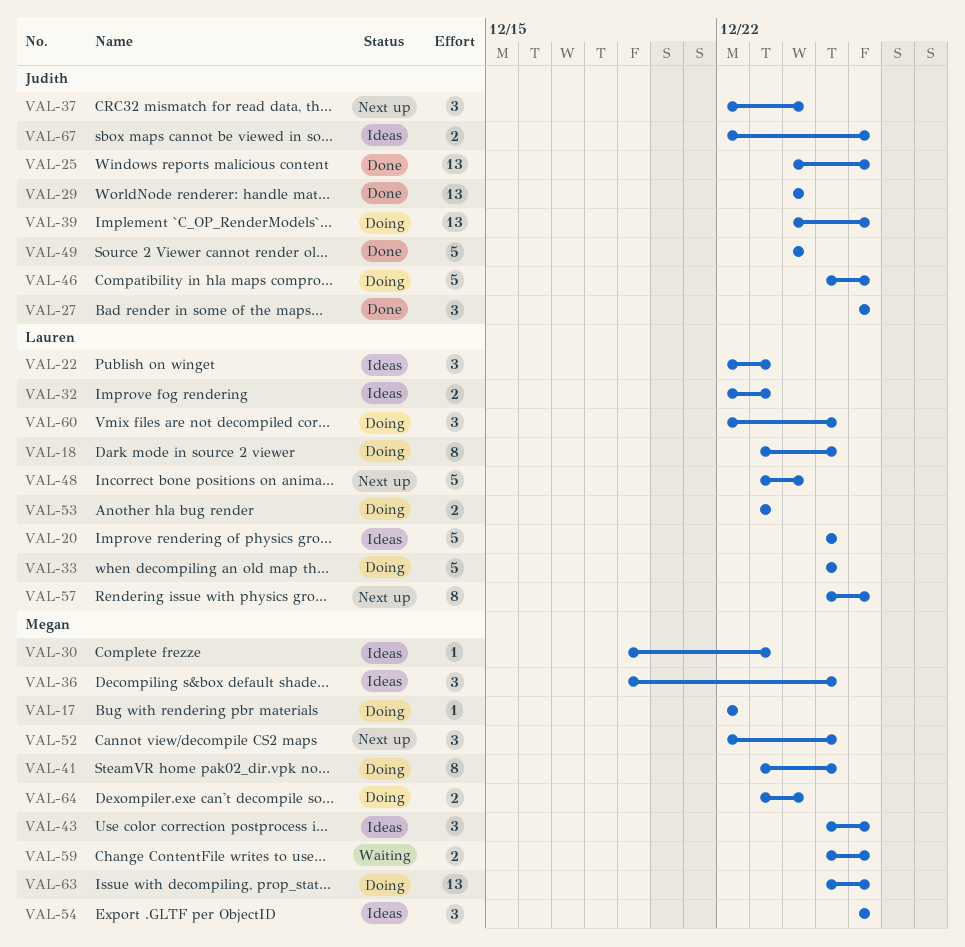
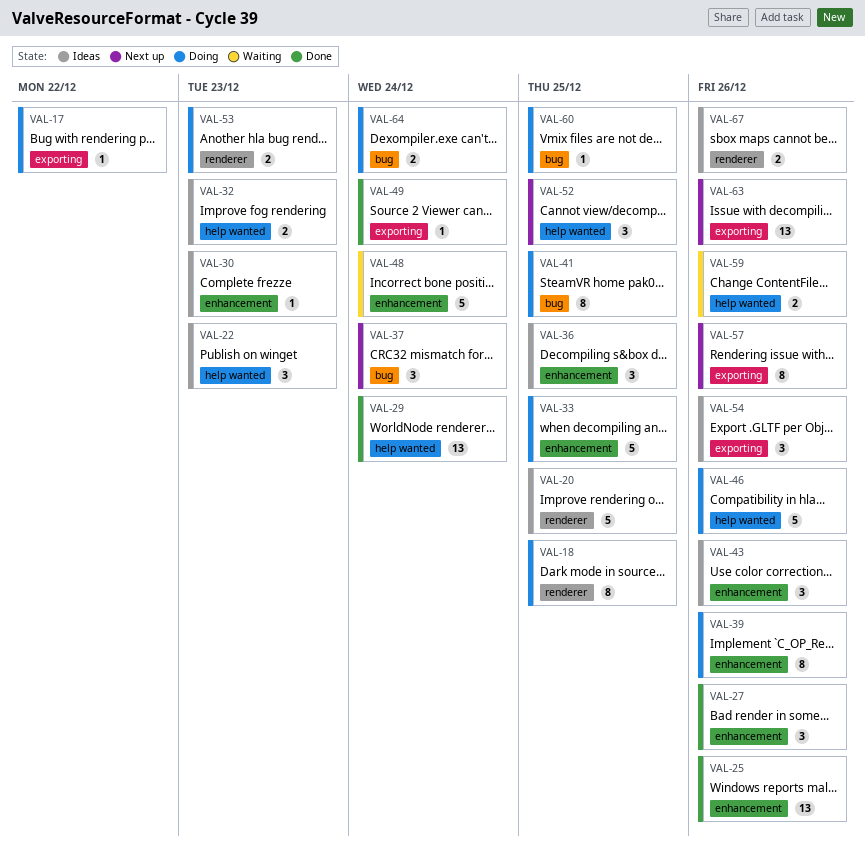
VAL-39, estimate: 13 -> 8
VAL-48, status: Next up -> Waiting
VAL-49, estimate: 5 -> 1
VAL-60, estimate: 3 -> 1
VAL-63, status: Doing -> Next up

